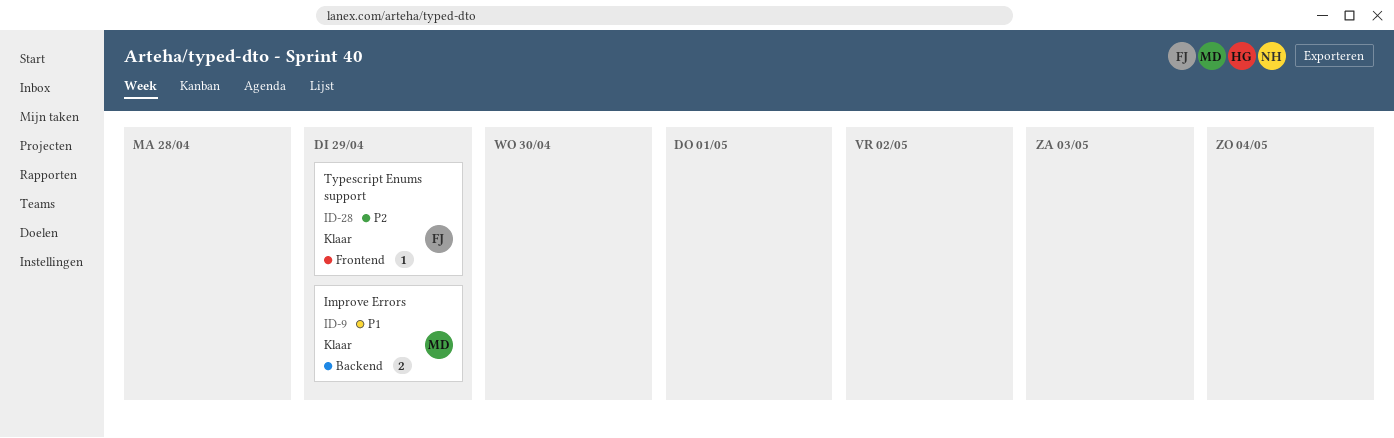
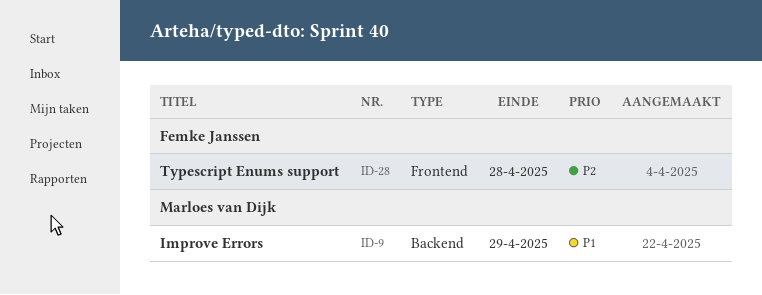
ID-28, due: Apr 29 -> Apr 28

